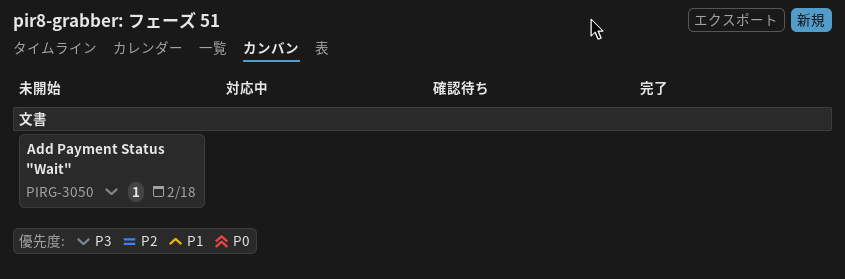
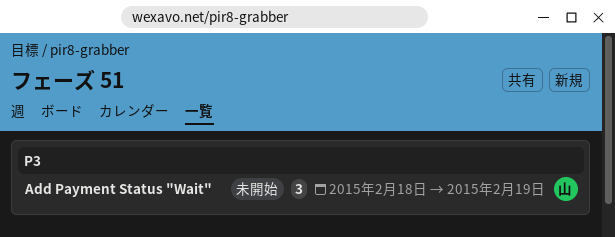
Add Payment Status "Wait", estimate: 1 -> 3
Add Payment Status "Wait", due: Feb 18 -> Feb 19

